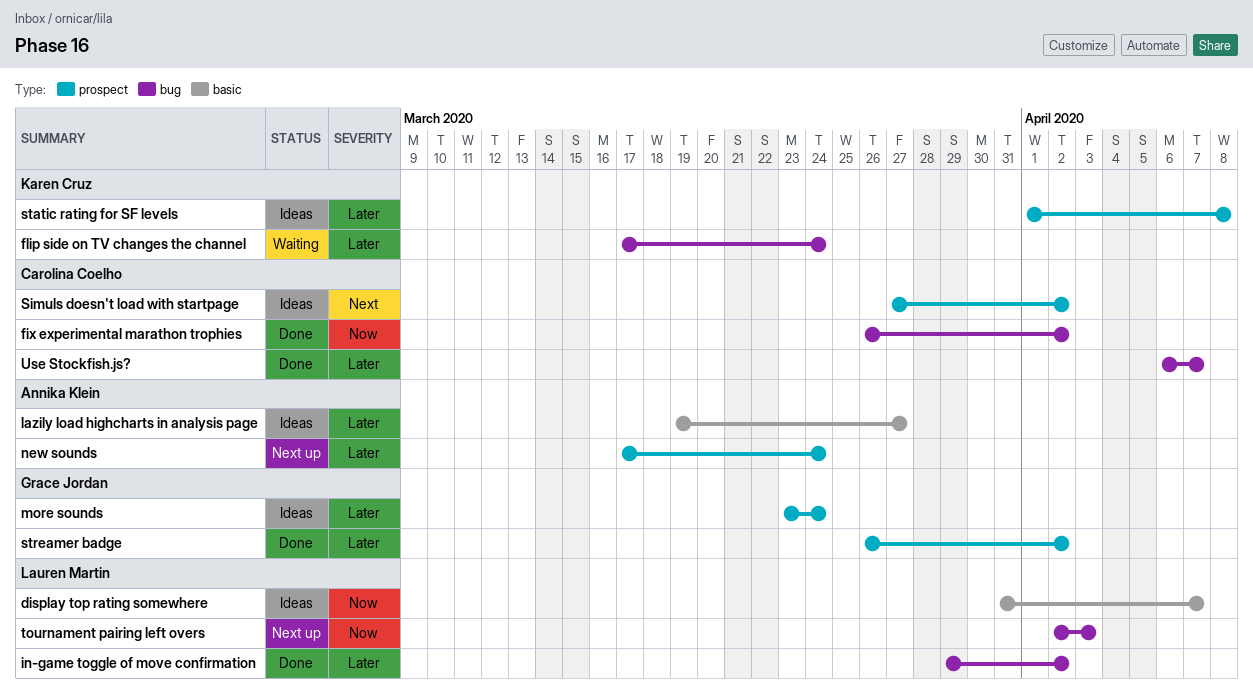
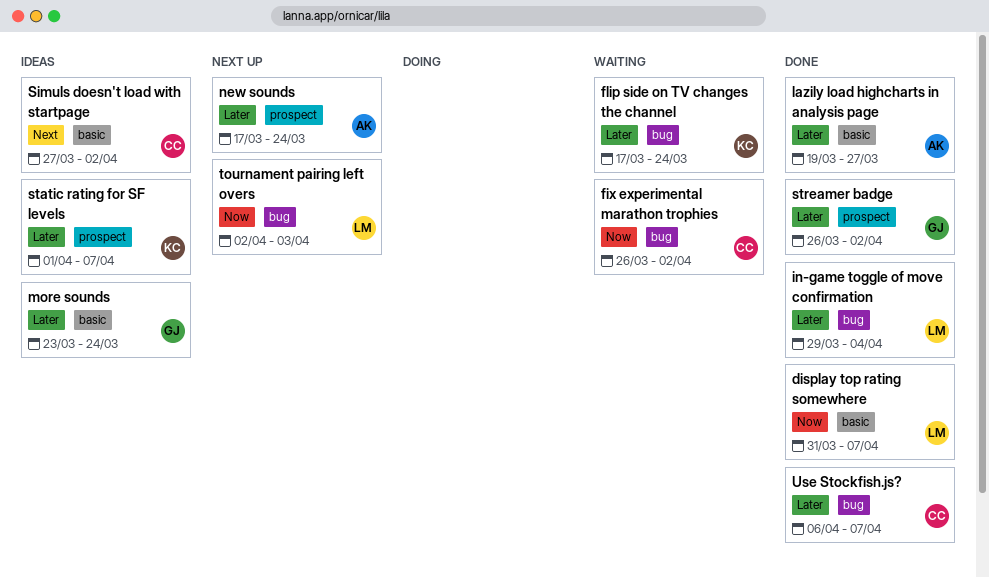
display top rating somewhere, status: Ideas -> Done
fix experimental marathon trophies, status: Done -> Waiting
in-game toggle of move confirmation, due: Apr 2 -> Apr 4
lazily load highcharts in analysis page, status: Ideas -> Done
more sounds, label: prospect -> basic
Simuls doesn't load with startpage, label: prospect -> basic
static rating for SF levels, due: Apr 8 -> Apr 7

